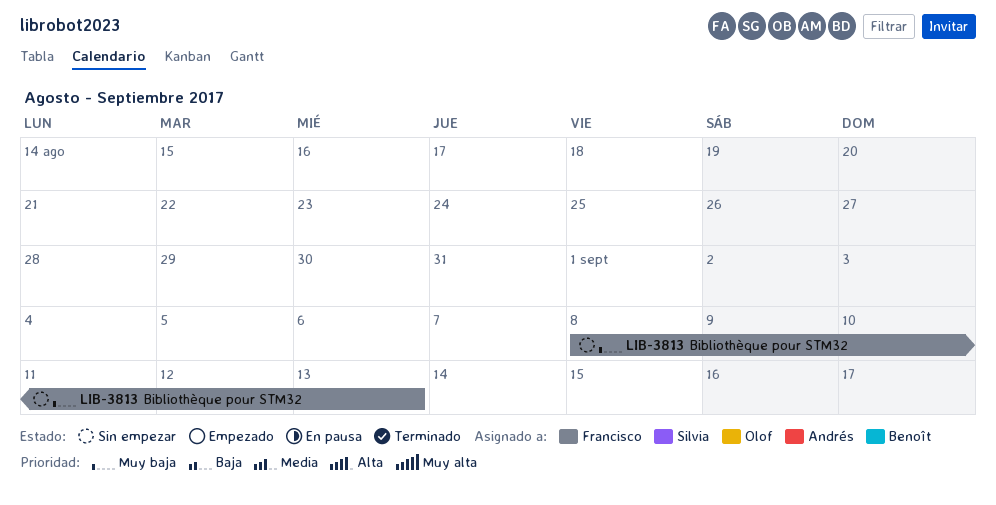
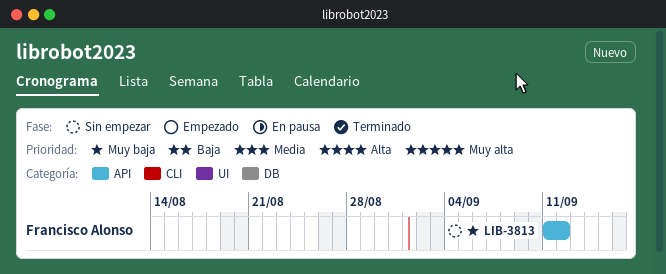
LIB-3813, start: Sep 8 -> Sep 11
LIB-3813, due: Sep 13 -> Sep 12

